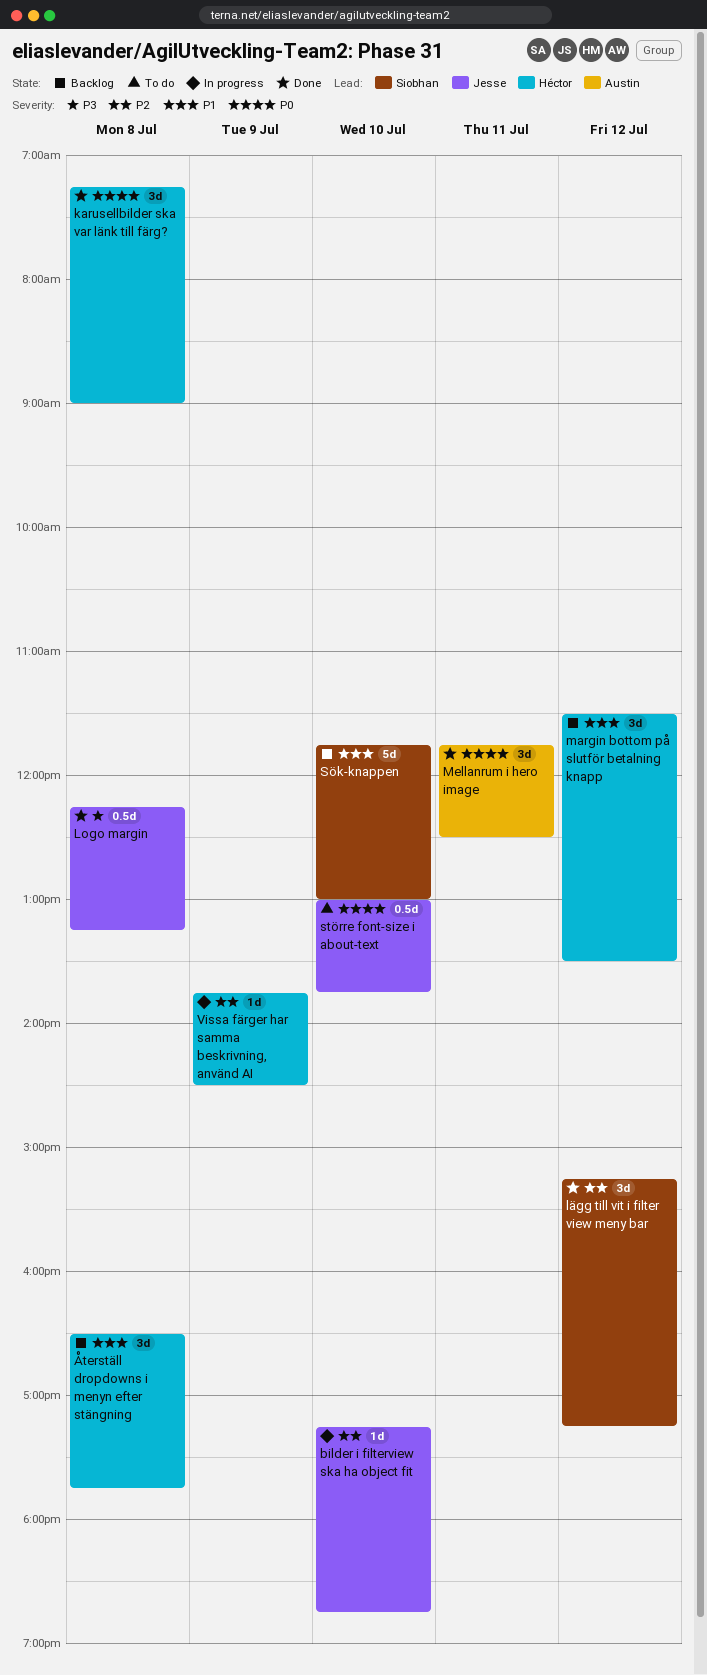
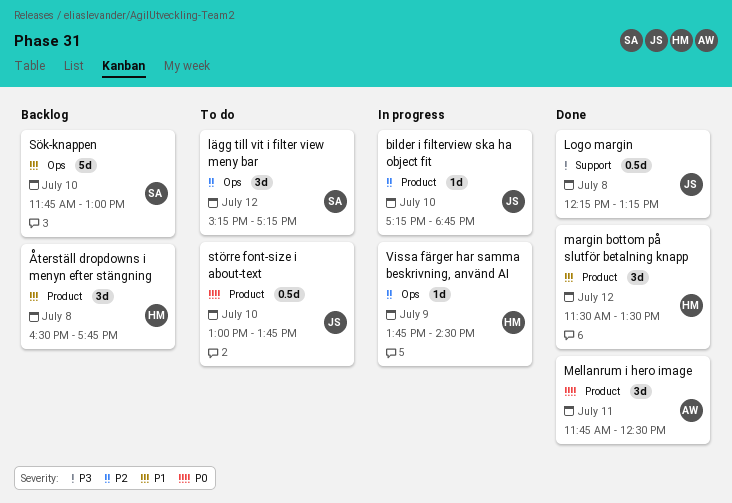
karusellbilder ska var länk till färg?: present -> none
lägg till vit i filter view meny bar, status: Done -> To do
margin bottom på slutför betalning knapp, status: Backlog -> Done

